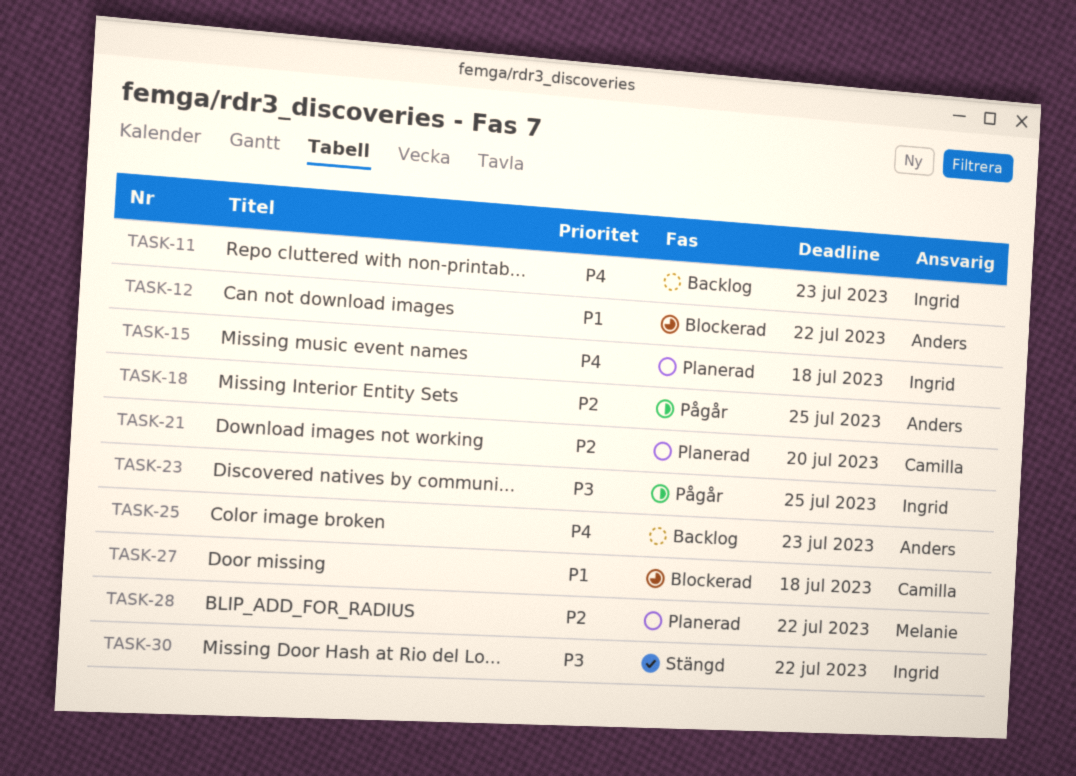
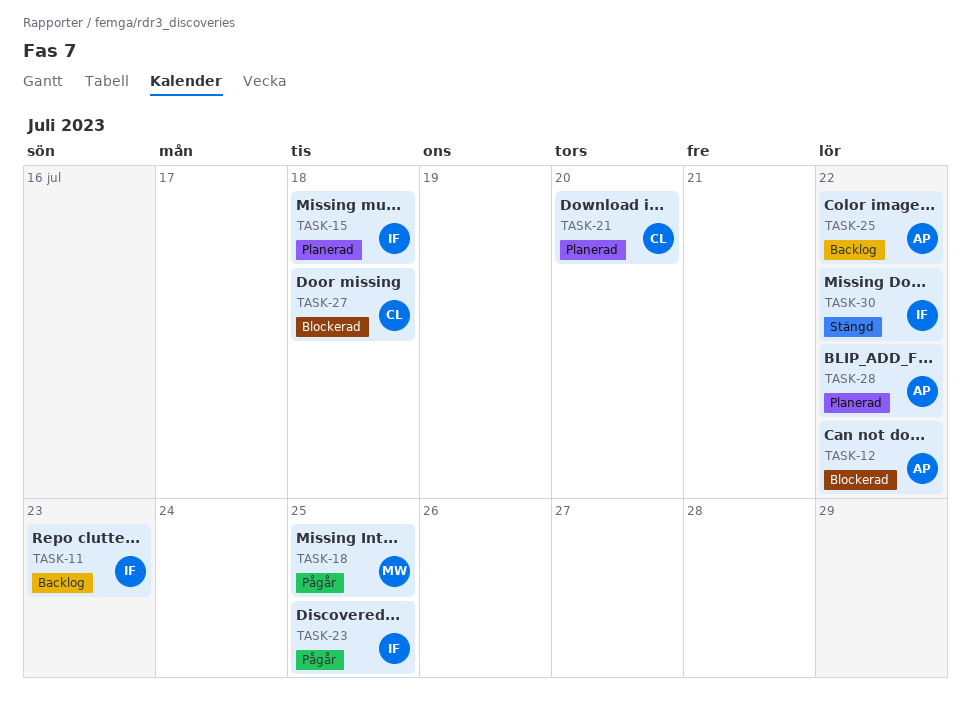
TASK-18, owner: Anders -> Melanie
TASK-25, due: Jul 23 -> Jul 22
TASK-28, owner: Melanie -> Anders

